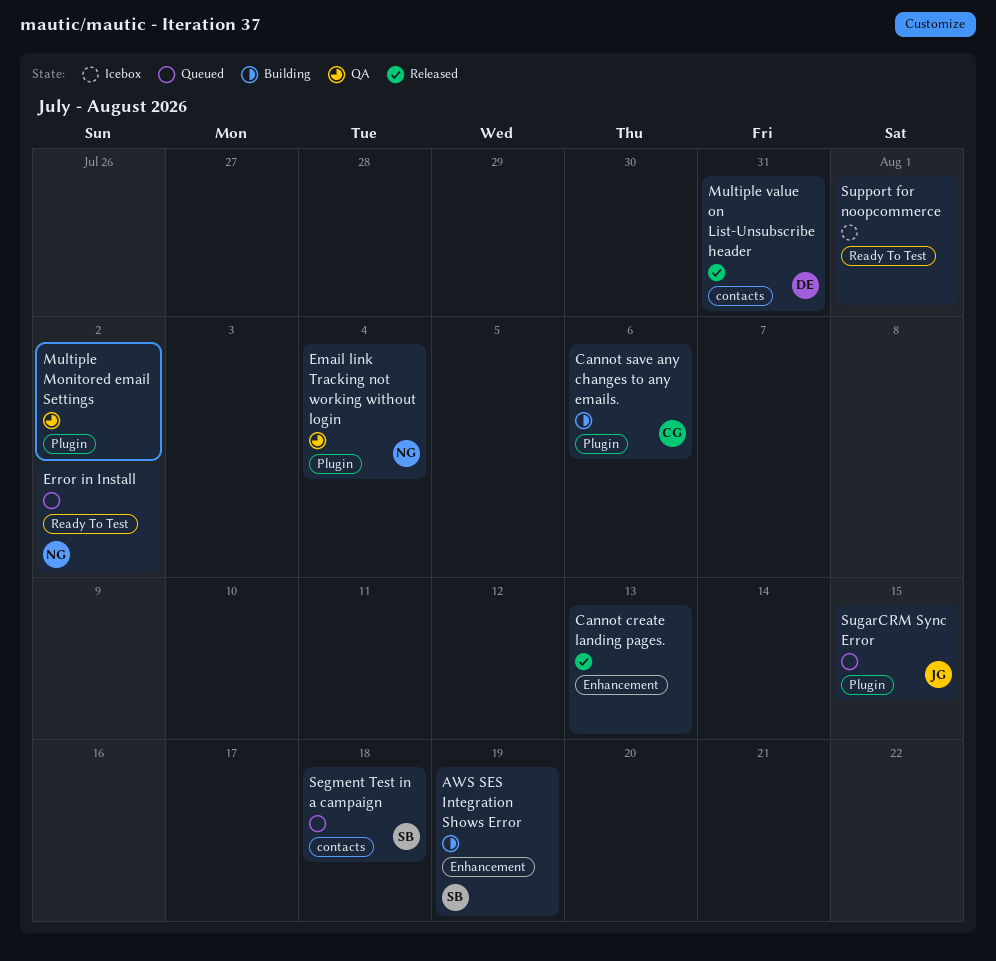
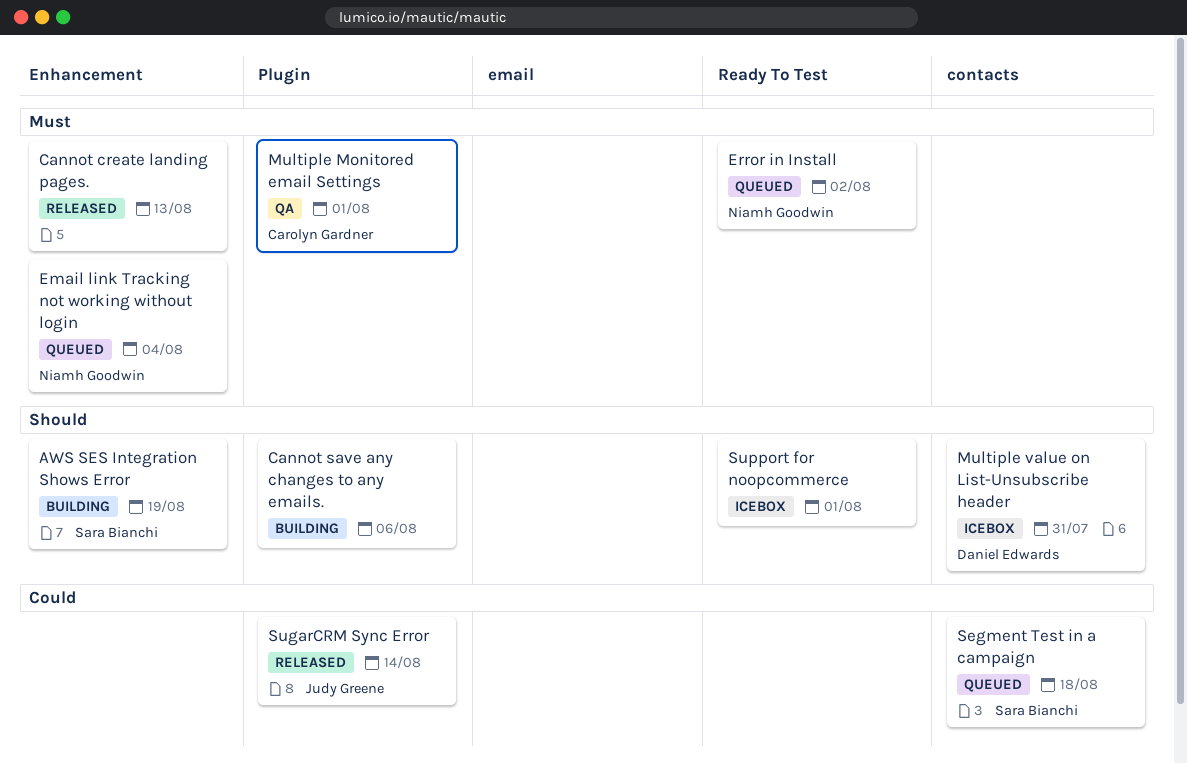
Cannot save any changes to any emails., owner: Carolyn Gardner -> none
Email link Tracking not working without login, status: QA -> Queued
Email link Tracking not working without login, label: Plugin -> Enhancement
Multiple Monitored email Settings, owner: none -> Carolyn Gardner
Multiple Monitored email Settings, due: Aug 2 -> Aug 1
Multiple value on List-Unsubscribe header, status: Released -> Icebox
SugarCRM Sync Error, status: Queued -> Released
SugarCRM Sync Error, due: Aug 15 -> Aug 14

